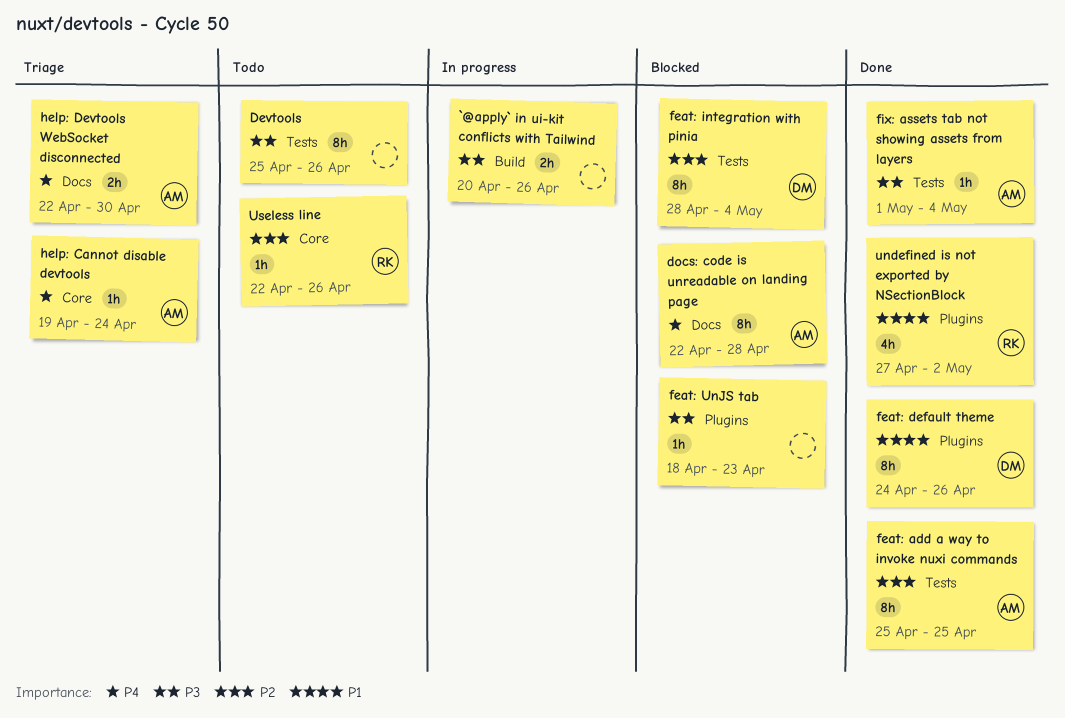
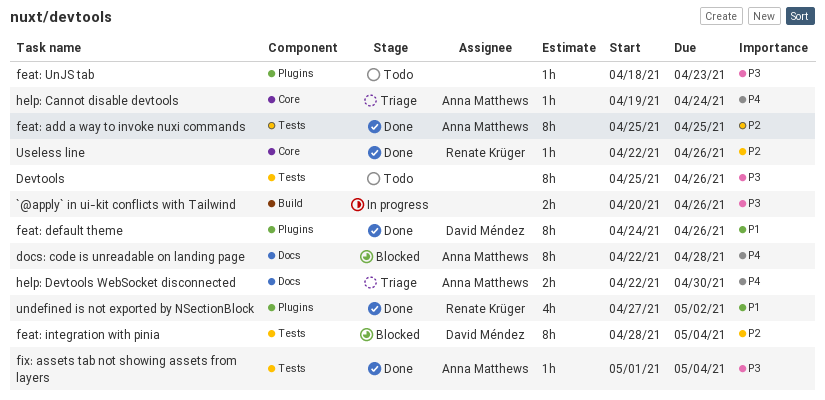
feat: UnJS tab, status: Blocked -> Todo
Useless line, status: Todo -> Done

